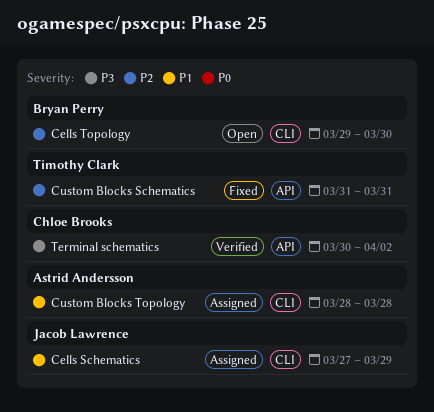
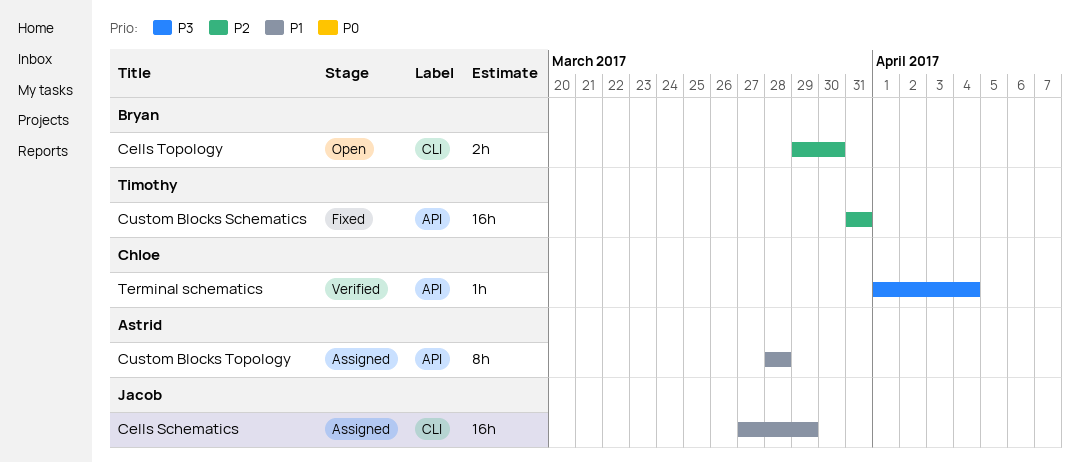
Custom Blocks Topology, label: CLI -> API
Terminal schematics, start: Mar 30 -> Apr 1
Terminal schematics, due: Apr 2 -> Apr 4

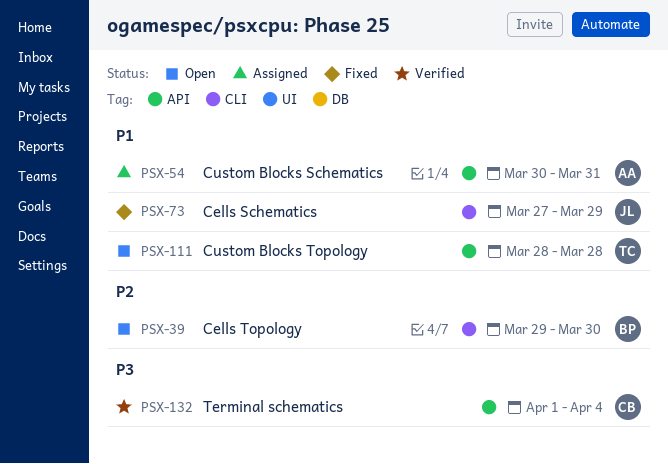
Cells Schematics, status: Assigned -> Fixed
Custom Blocks Schematics, status: Fixed -> Assigned
Custom Blocks Schematics, owner: Timothy -> Astrid
Custom Blocks Schematics, priority: P2 -> P1
Custom Blocks Schematics, start: Mar 31 -> Mar 30
Custom Blocks Topology, status: Assigned -> Open
Custom Blocks Topology, owner: Astrid -> Timothy

